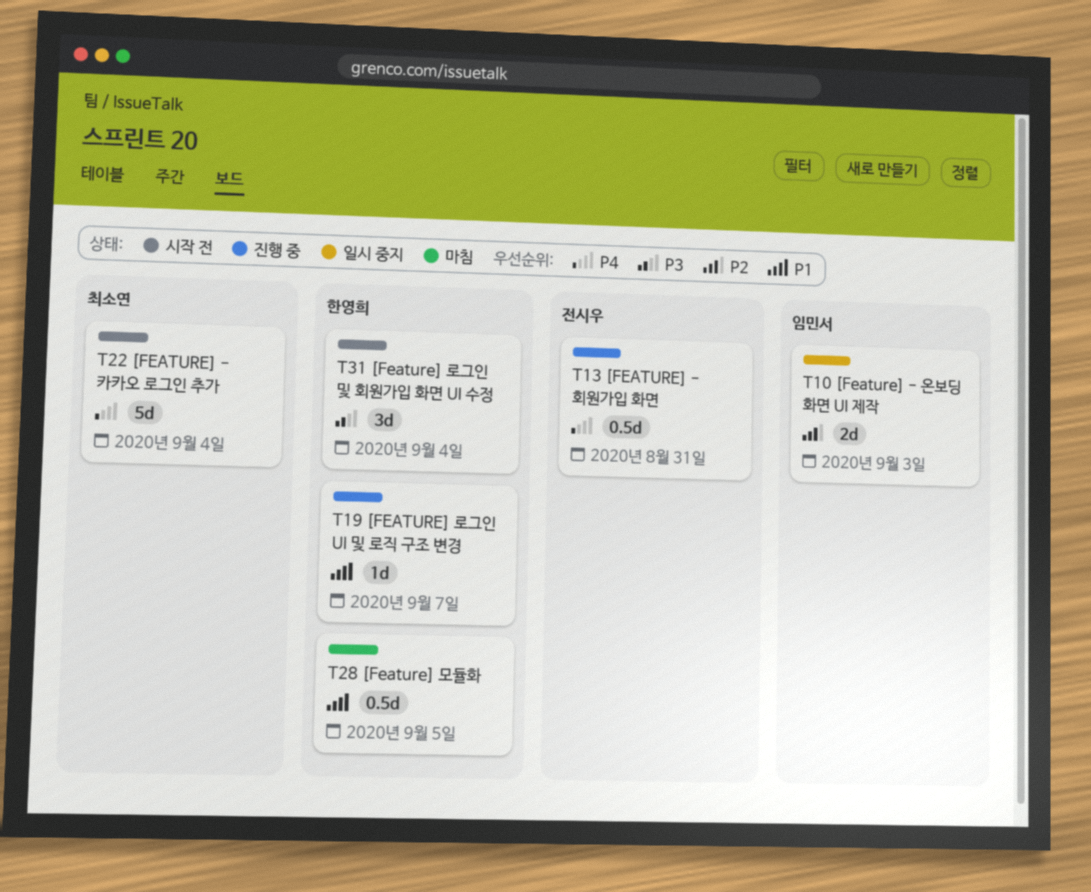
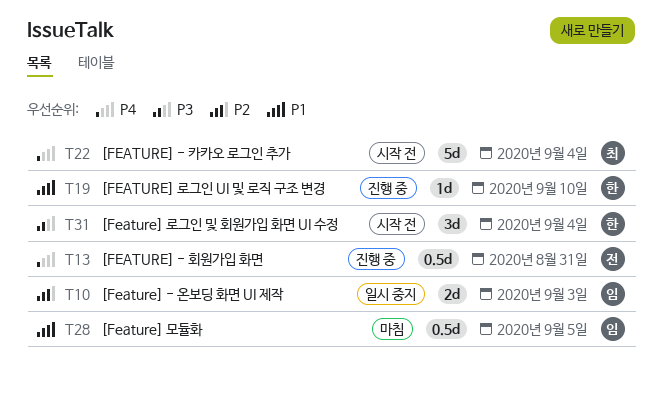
T19, due: Sep 7 -> Sep 10
T28, owner: 한영희 -> 임민서

